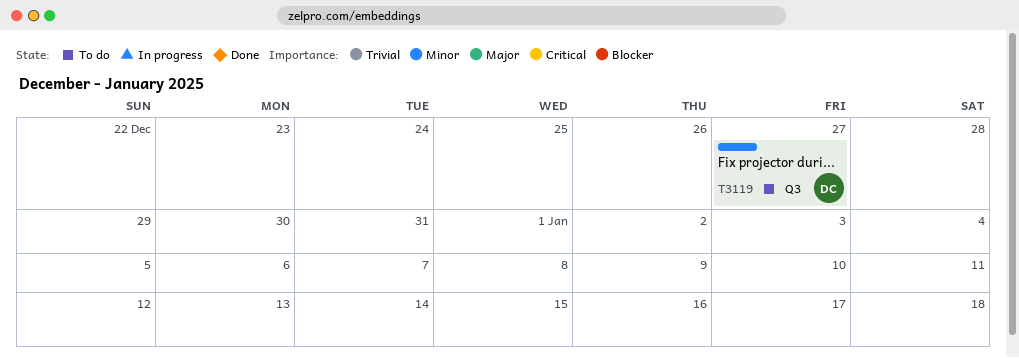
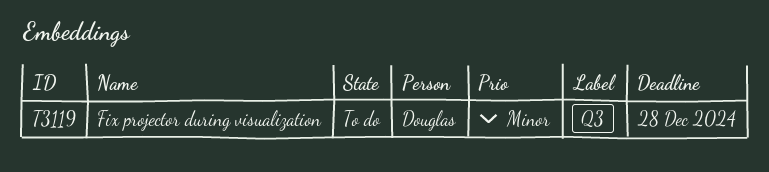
T3119, due: Dec 27 -> Dec 28

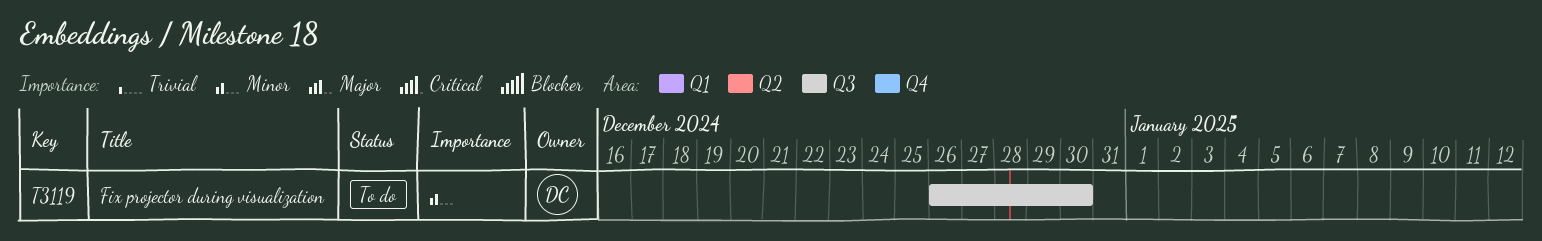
T3119, due: Dec 28 -> Dec 30

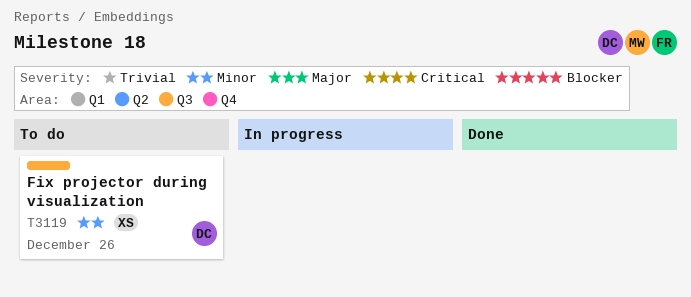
T3119, due: Dec 30 -> Dec 26

